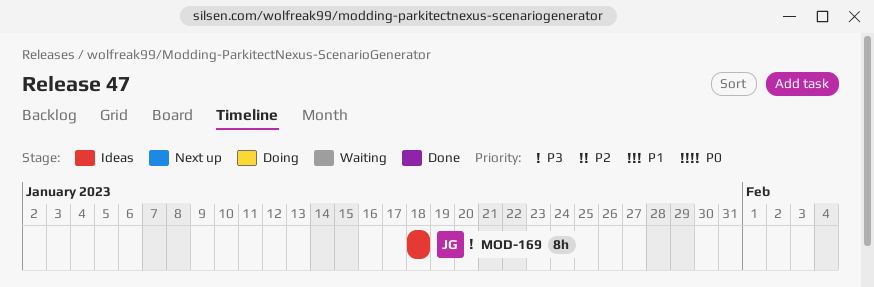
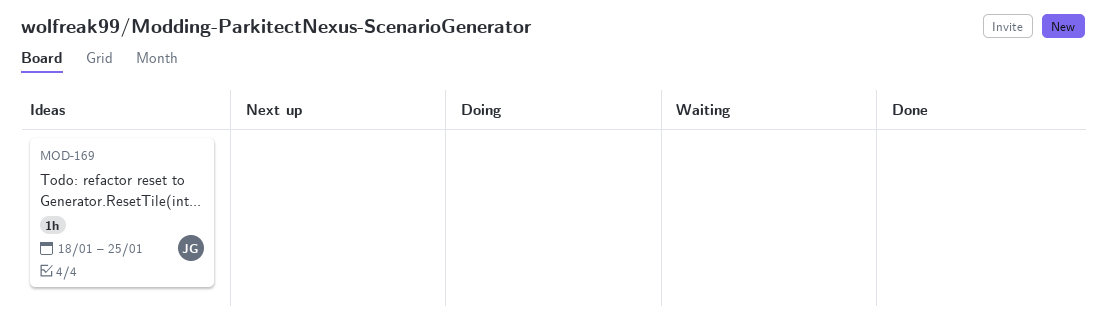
MOD-169, estimate: 8h -> 1h
MOD-169, due: Jan 18 -> Jan 25

